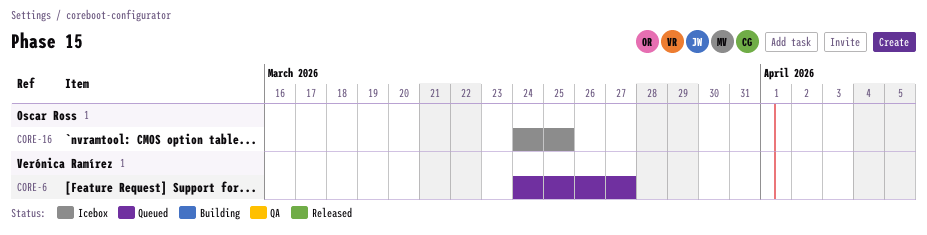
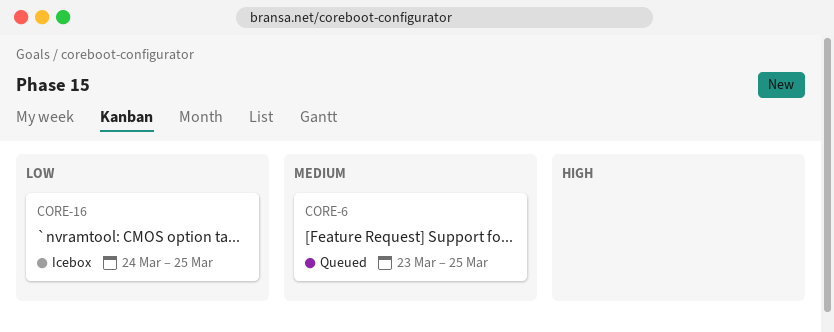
CORE-6, start: Mar 24 -> Mar 23
CORE-6, due: Mar 27 -> Mar 25

